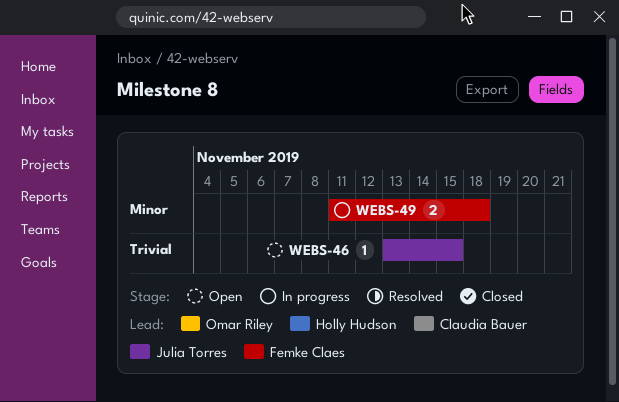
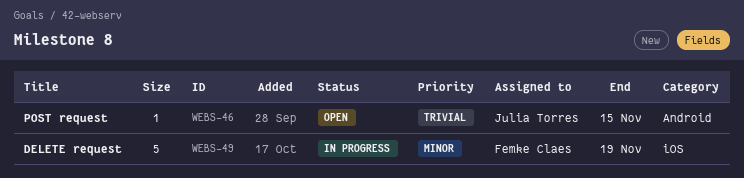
WEBS-49, estimate: 2 -> 5
WEBS-49, due: Nov 18 -> Nov 19

